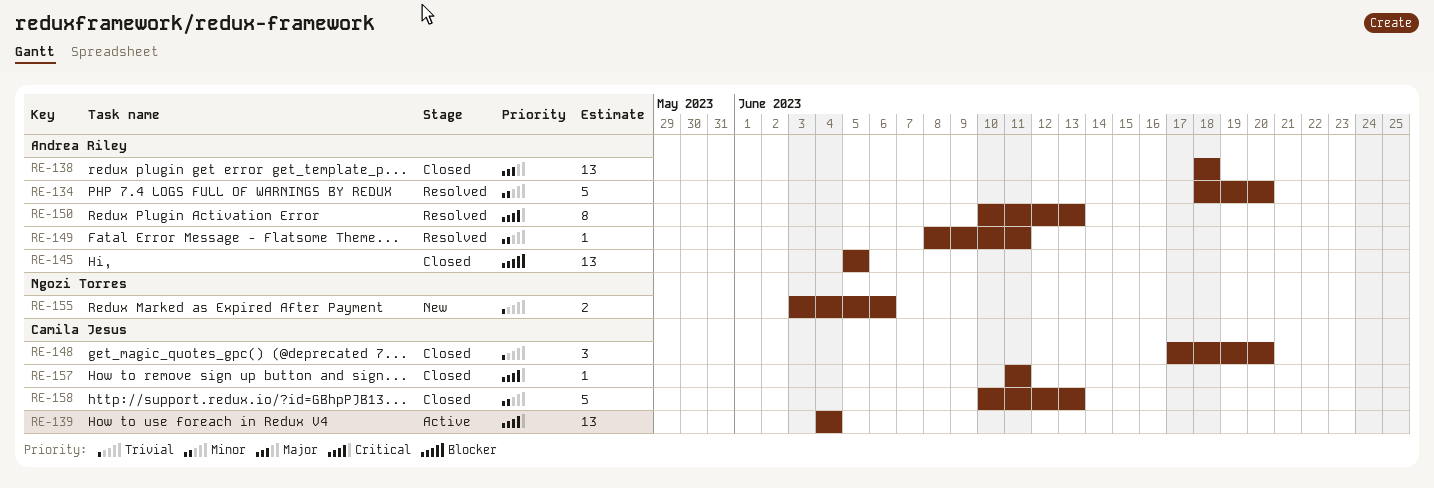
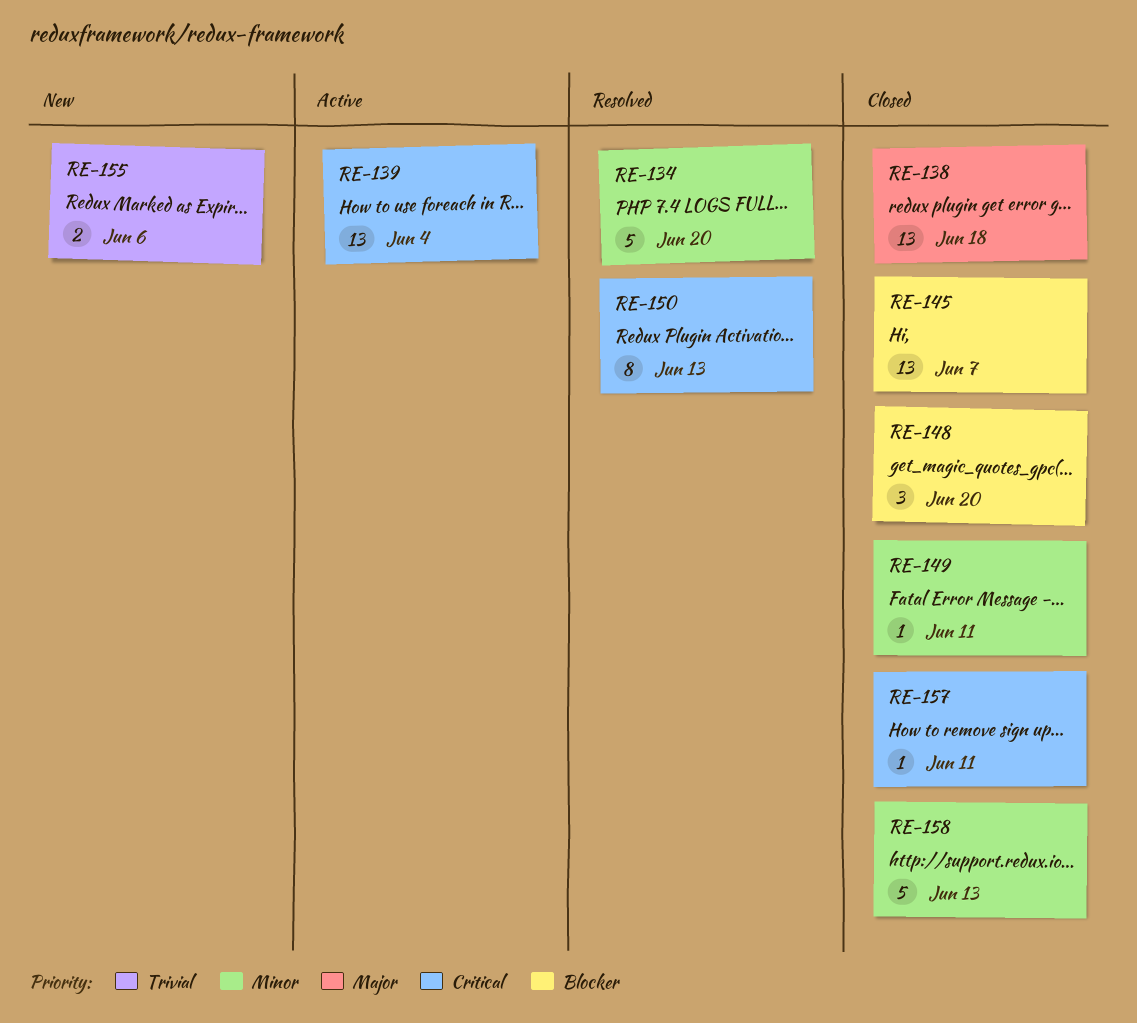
RE-145, due: Jun 5 -> Jun 7
RE-148, priority: Trivial -> Blocker
RE-149, status: Resolved -> Closed

